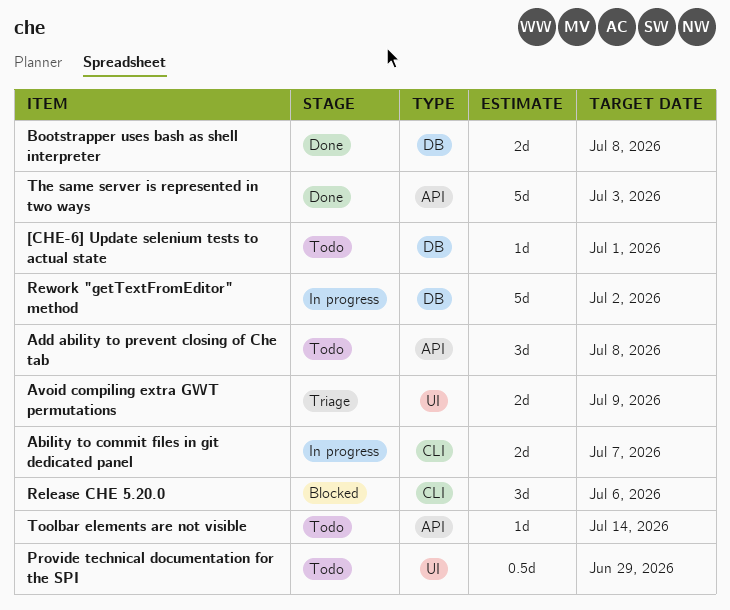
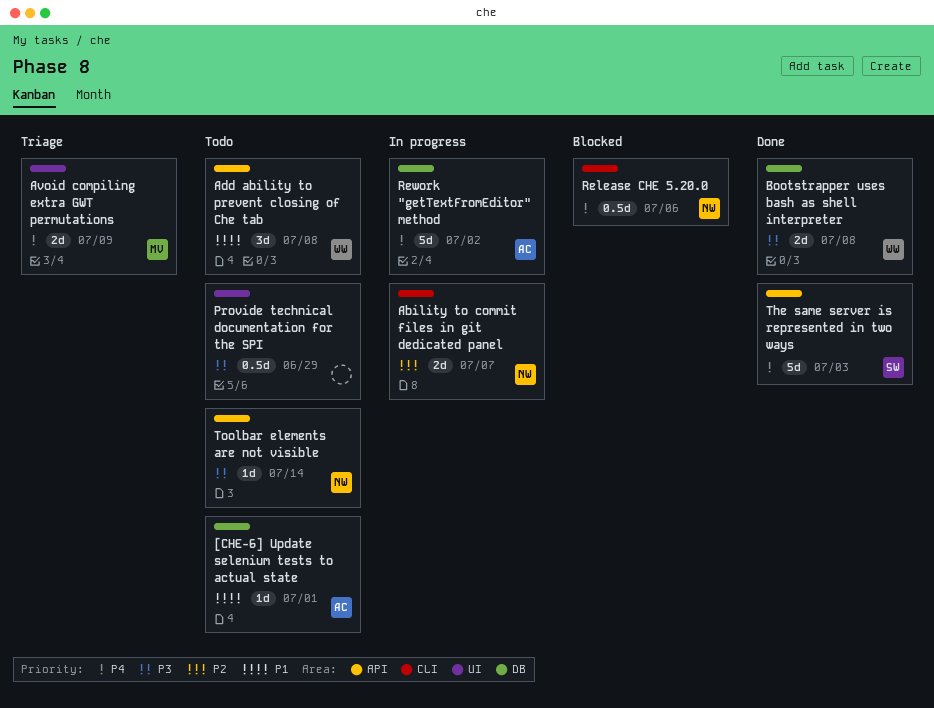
Release CHE 5.20.0, estimate: 3d -> 0.5d

